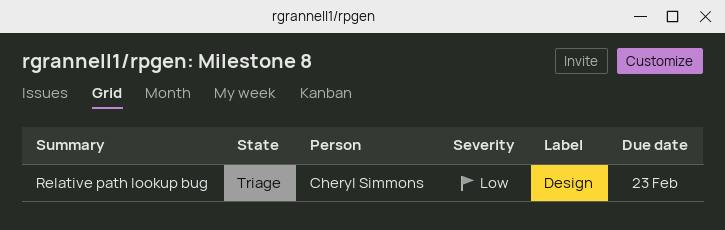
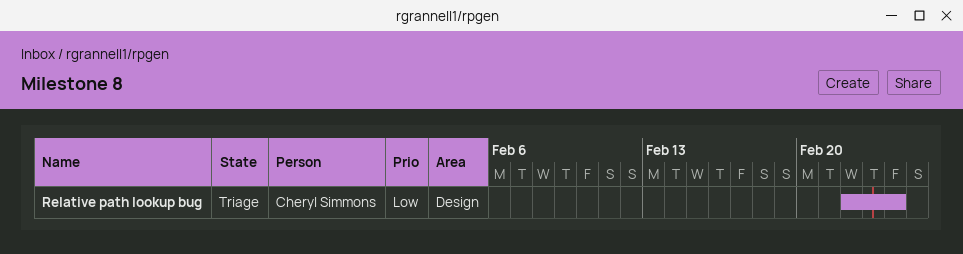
Relative path lookup bug, due: Feb 23 -> Feb 24

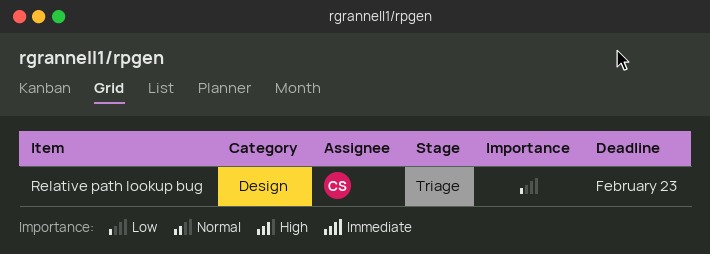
Relative path lookup bug, due: Feb 24 -> Feb 23

